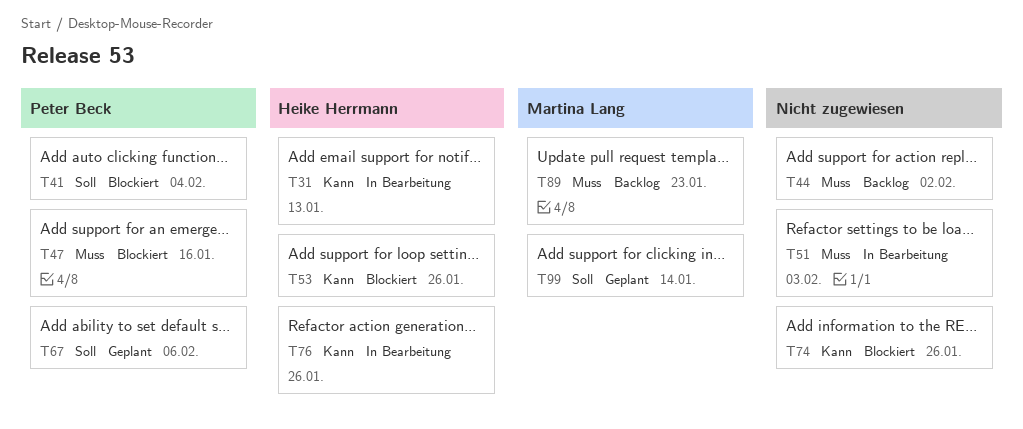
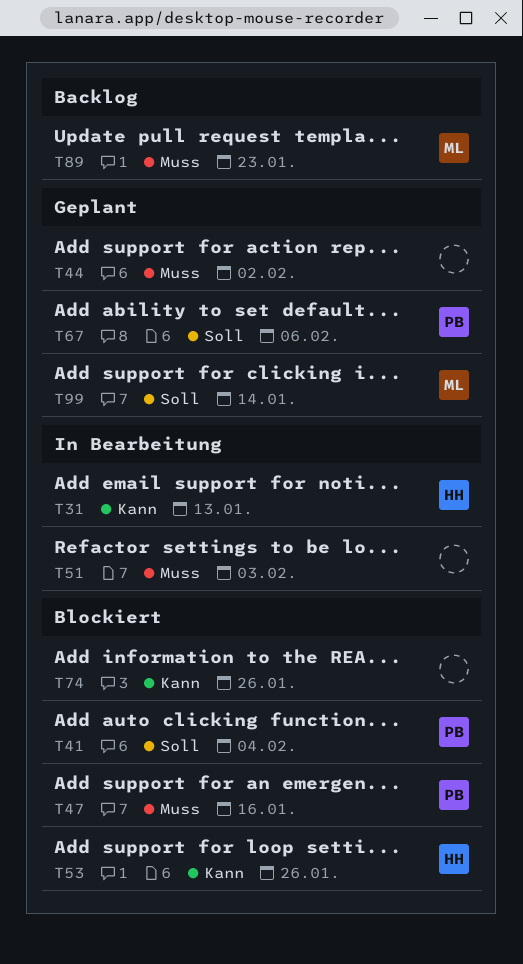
T44, status: Backlog -> Geplant
T76: present -> none

